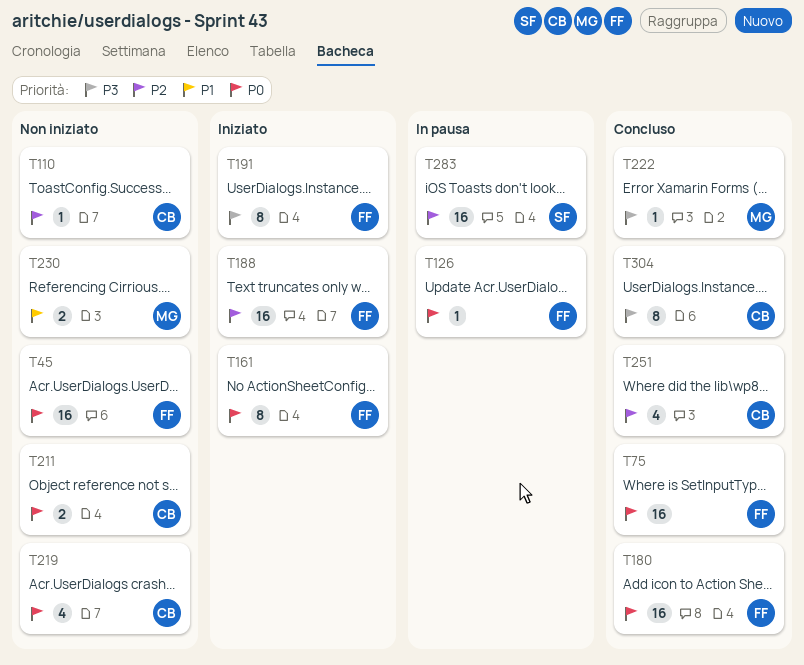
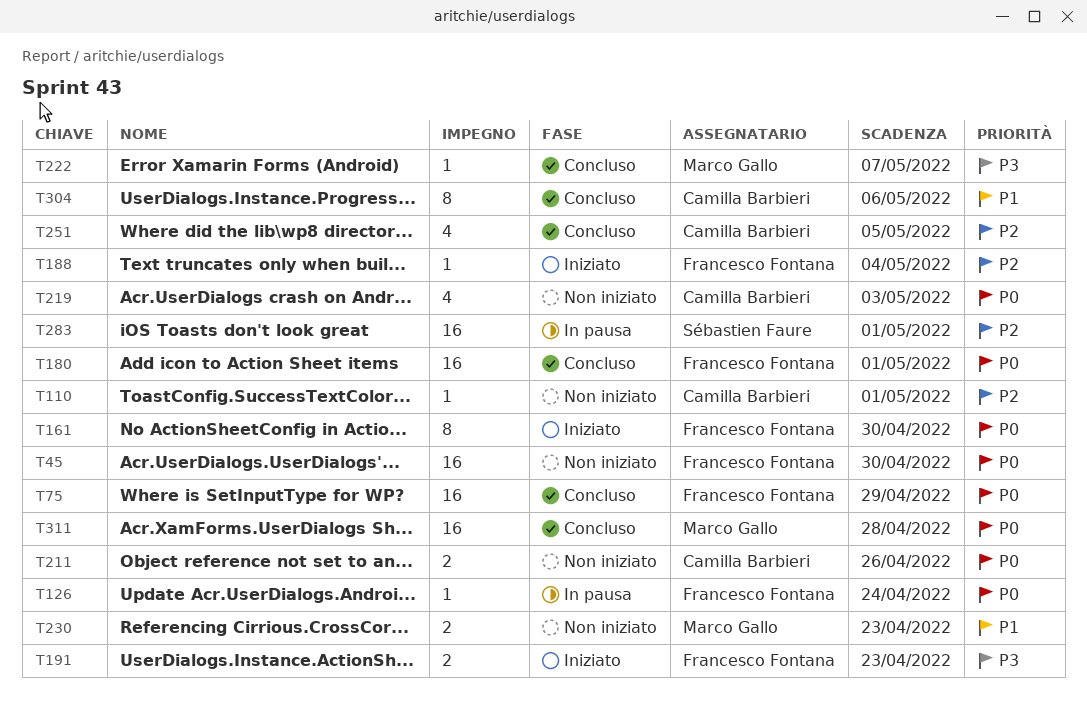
T188, estimate: 16 -> 1
T191, estimate: 8 -> 2
T304, priority: P3 -> P1
T311: none -> present

